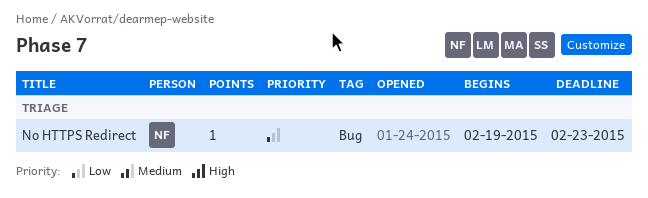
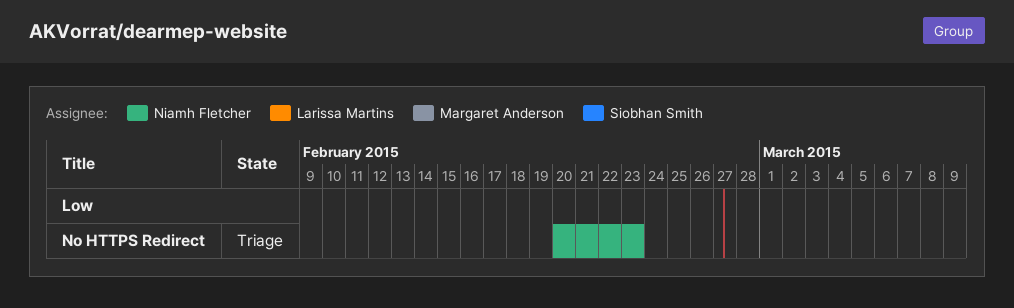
No HTTPS Redirect, start: Feb 19 -> Feb 20

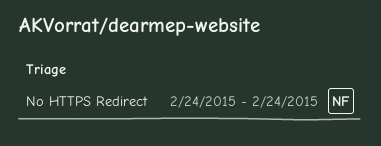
No HTTPS Redirect, start: Feb 20 -> Feb 24
No HTTPS Redirect, due: Feb 23 -> Feb 24

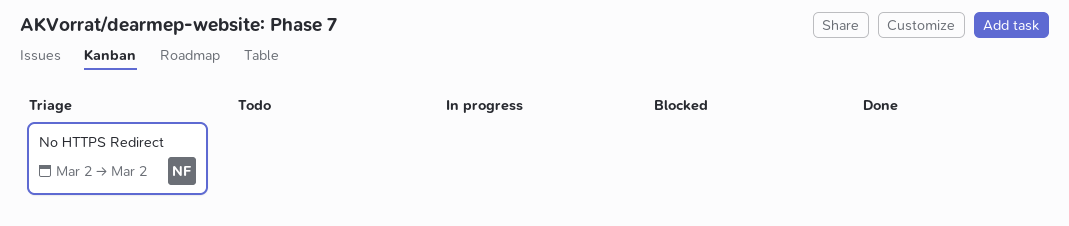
No HTTPS Redirect, start: Feb 24 -> Mar 2
No HTTPS Redirect, due: Feb 24 -> Mar 2

